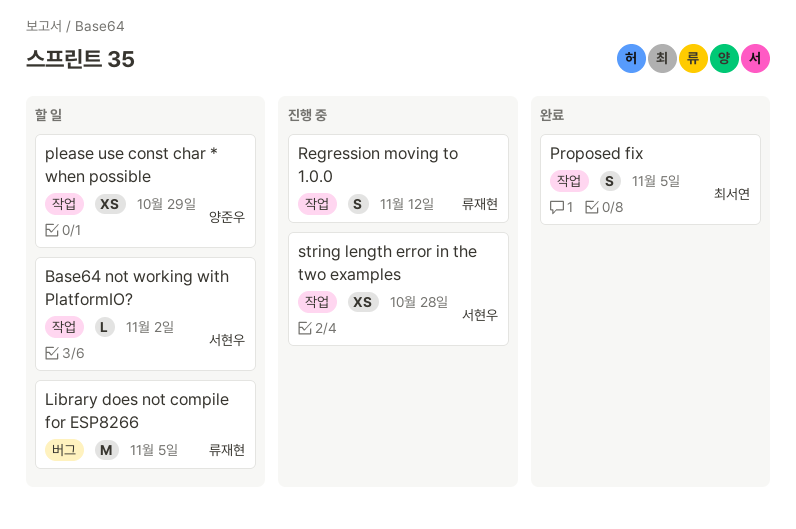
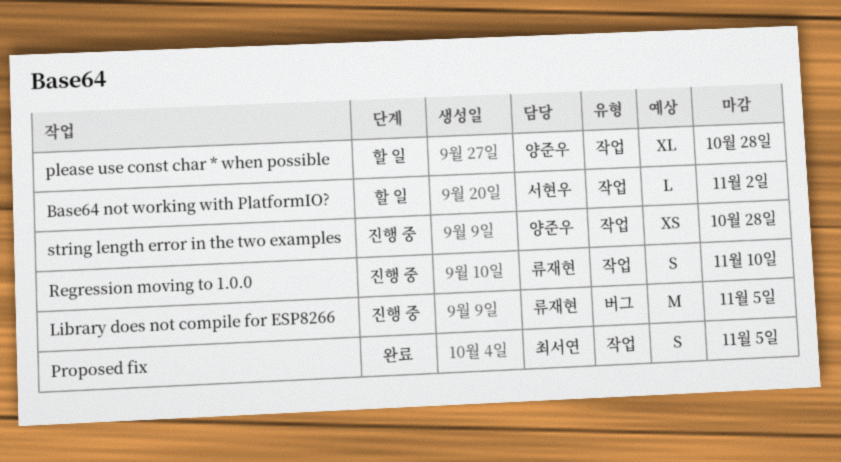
Library does not compile for ESP8266, status: 할 일 -> 진행 중
please use const char * when possible, estimate: XS -> XL
please use const char * when possible, due: Oct 29 -> Oct 28
Regression moving to 1.0.0, due: Nov 12 -> Nov 10
string length error in the two examples, owner: 서현우 -> 양준우

